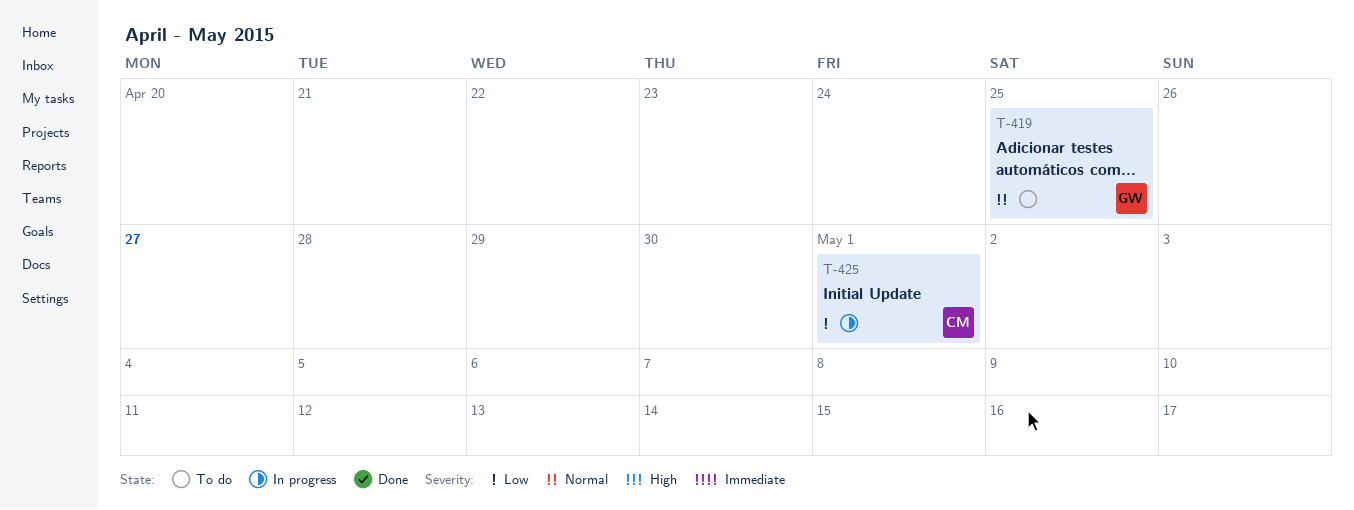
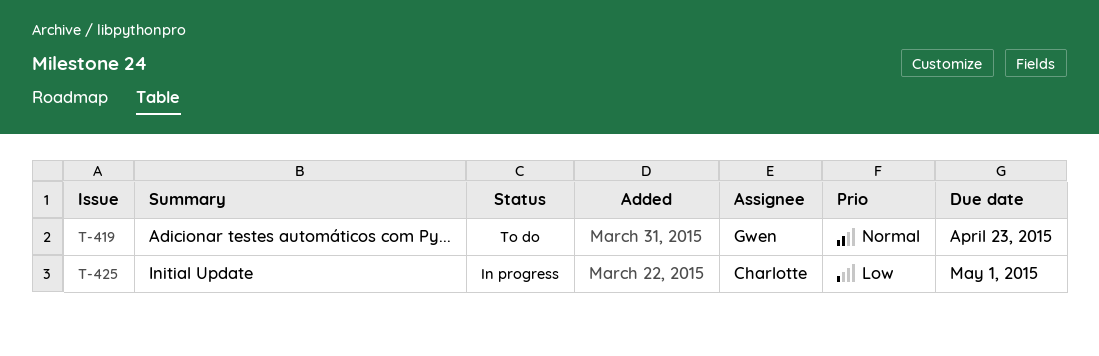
T-419, due: Apr 25 -> Apr 23

